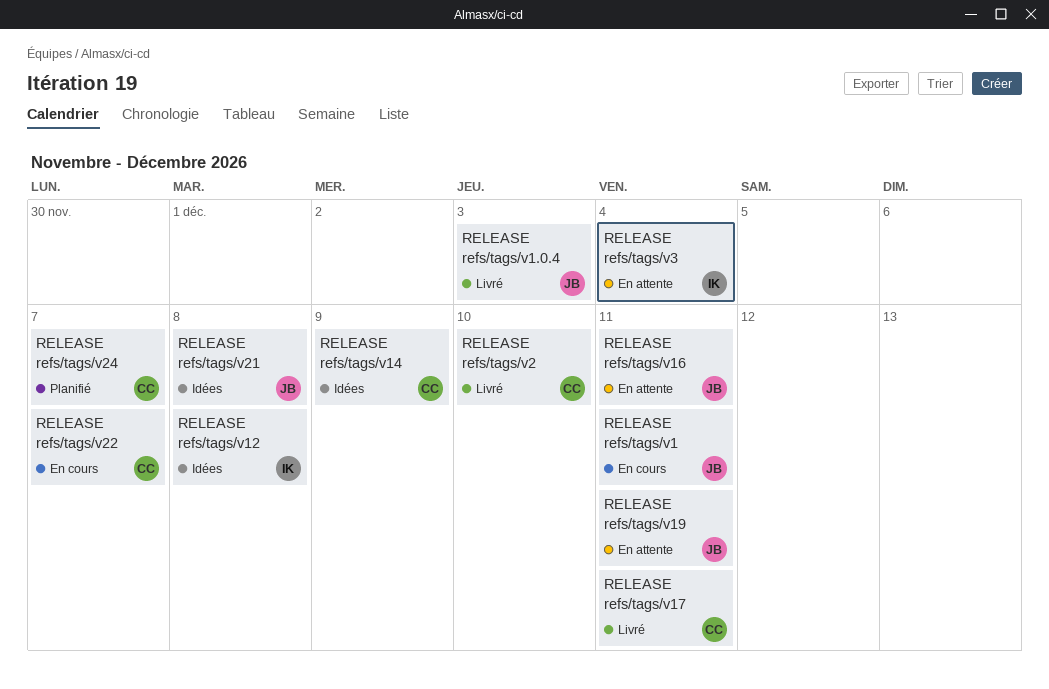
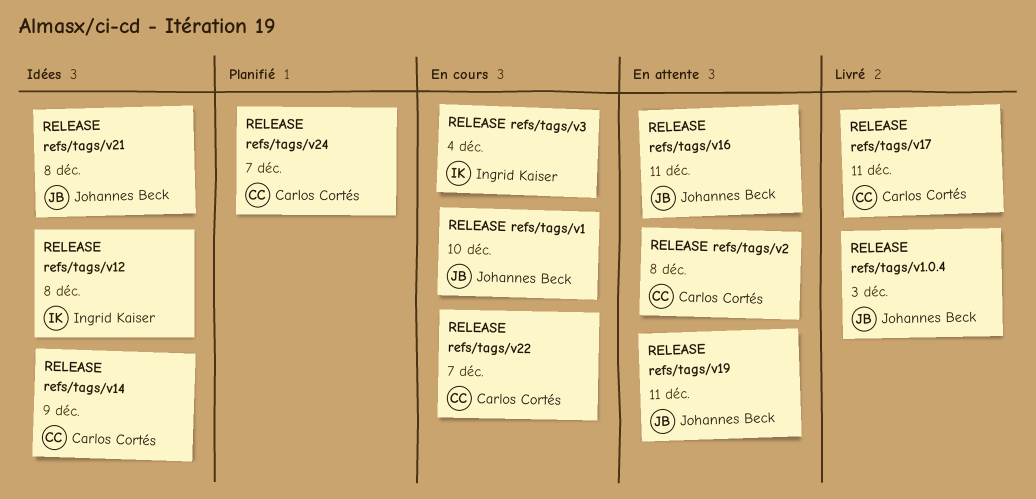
RELEASE refs/tags/v1, due: Dec 11 -> Dec 10
RELEASE refs/tags/v2, status: Livré -> En attente
RELEASE refs/tags/v2, due: Dec 10 -> Dec 8
RELEASE refs/tags/v3, status: En attente -> En cours

